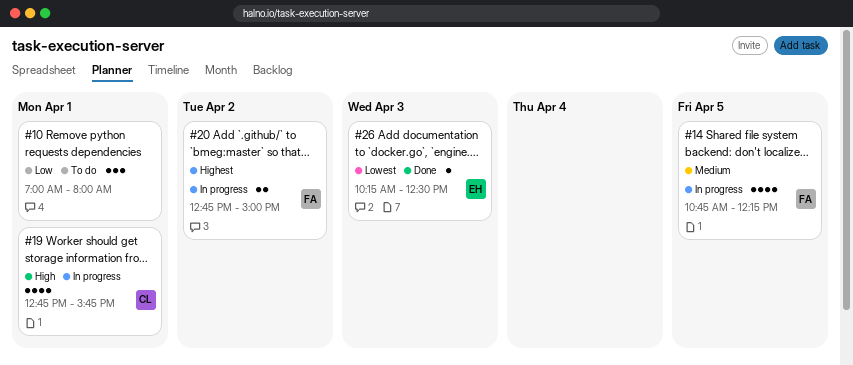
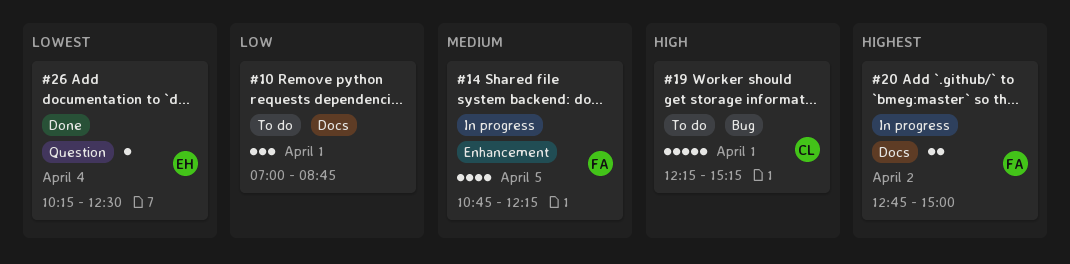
#10, ends: 08:00 -> 08:45
#19, status: In progress -> To do
#19, estimate: 4 -> 5
#19, begins: 12:45 -> 12:15
#19, ends: 15:45 -> 15:15
#26, day: Apr 3 -> Apr 4

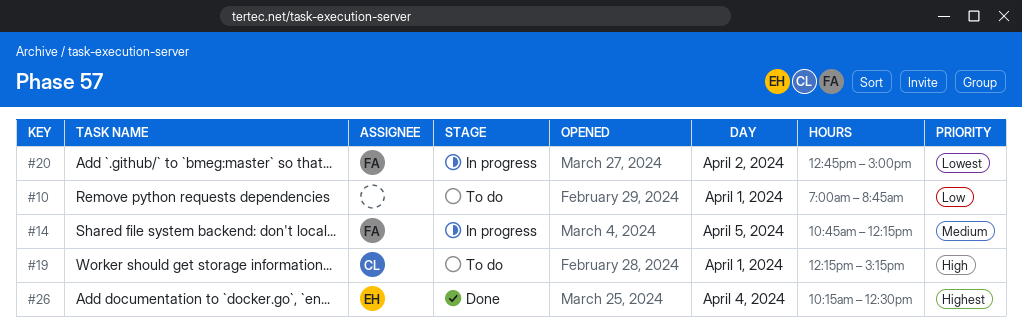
#20, priority: Highest -> Lowest
#26, priority: Lowest -> Highest

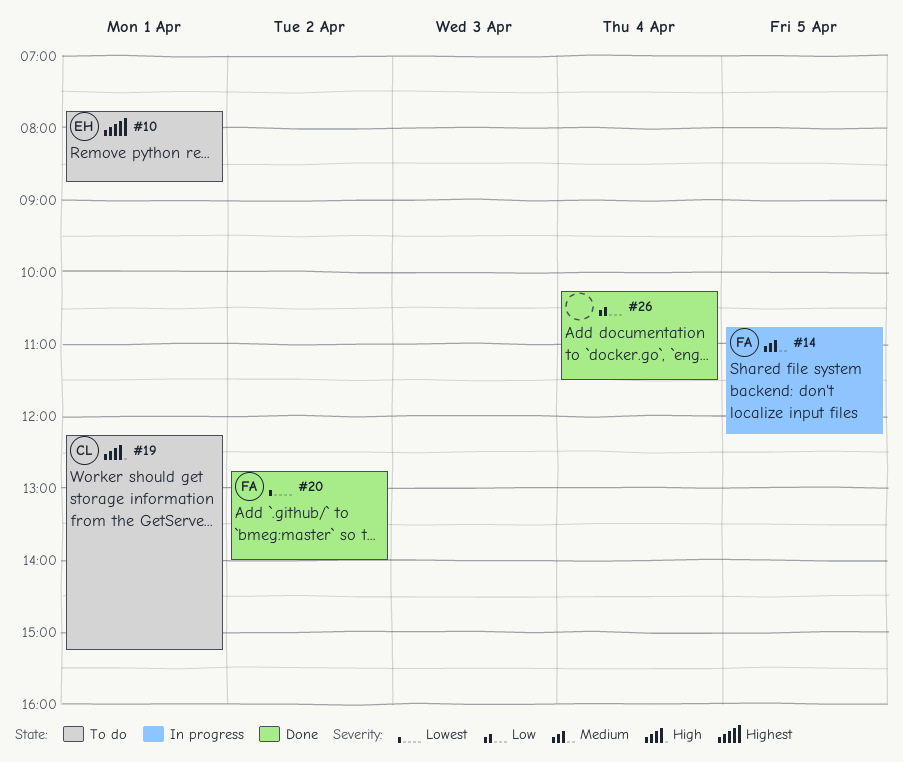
#10, owner: none -> EH
#10, priority: Low -> Highest
#10, begins: 07:00 -> 07:45
#20, status: In progress -> Done
#20, ends: 15:00 -> 14:00
#26, owner: EH -> none
#26, priority: Highest -> Low
#26, ends: 12:30 -> 11:30

